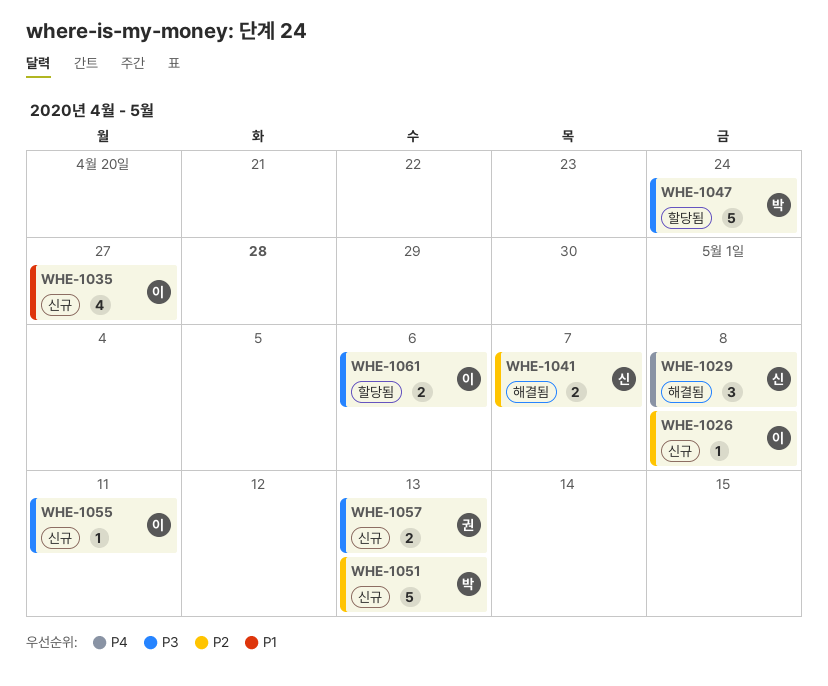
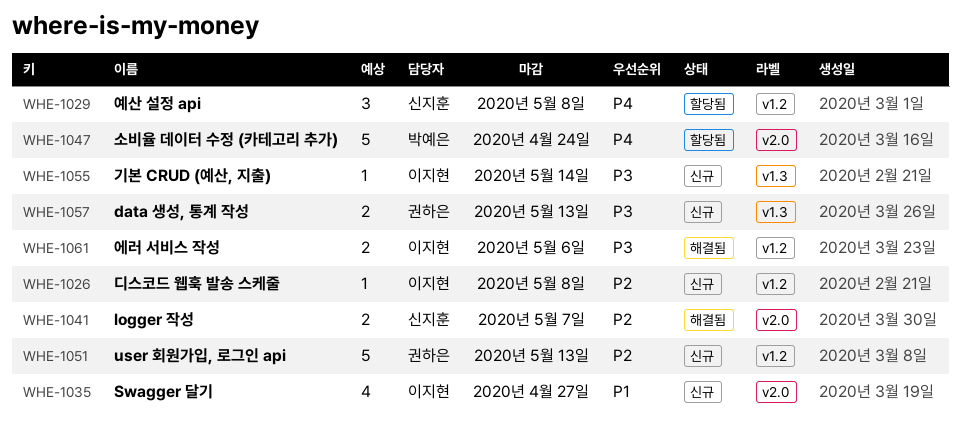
WHE-1029, status: 해결됨 -> 할당됨
WHE-1047, priority: P3 -> P4
WHE-1051, owner: 박예은 -> 권하은
WHE-1055, due: May 11 -> May 14
WHE-1061, status: 할당됨 -> 해결됨

